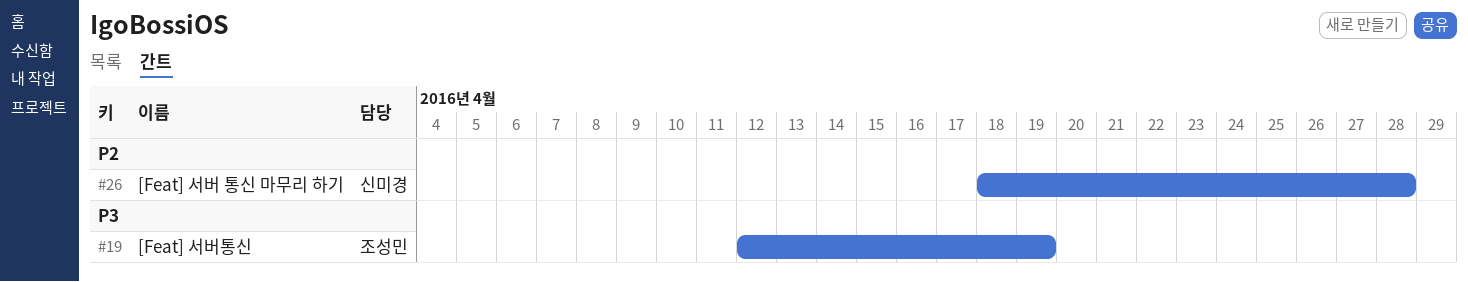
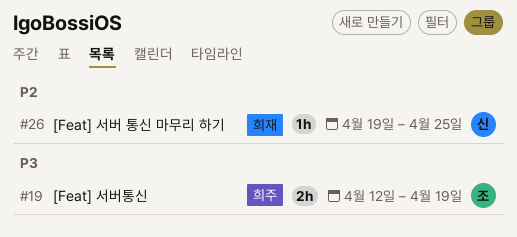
#26, start: Apr 18 -> Apr 19
#26, due: Apr 28 -> Apr 25

